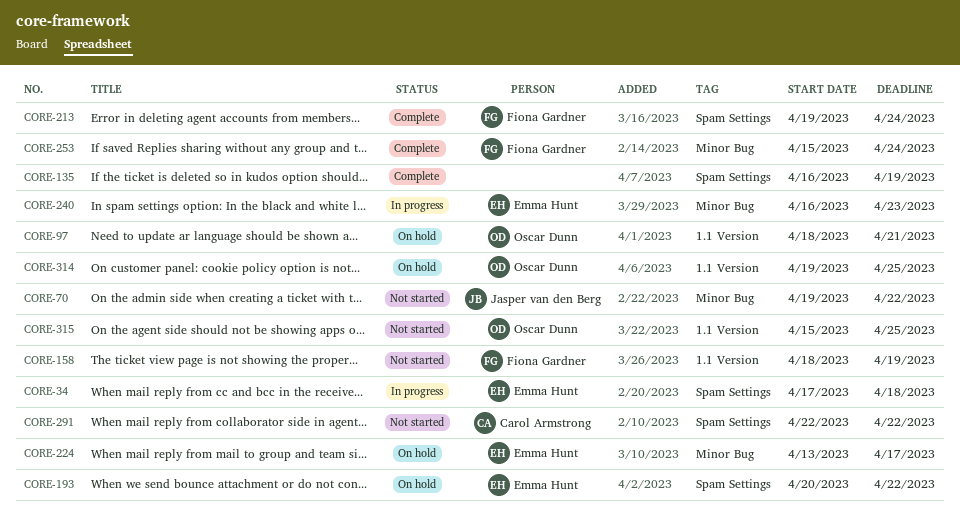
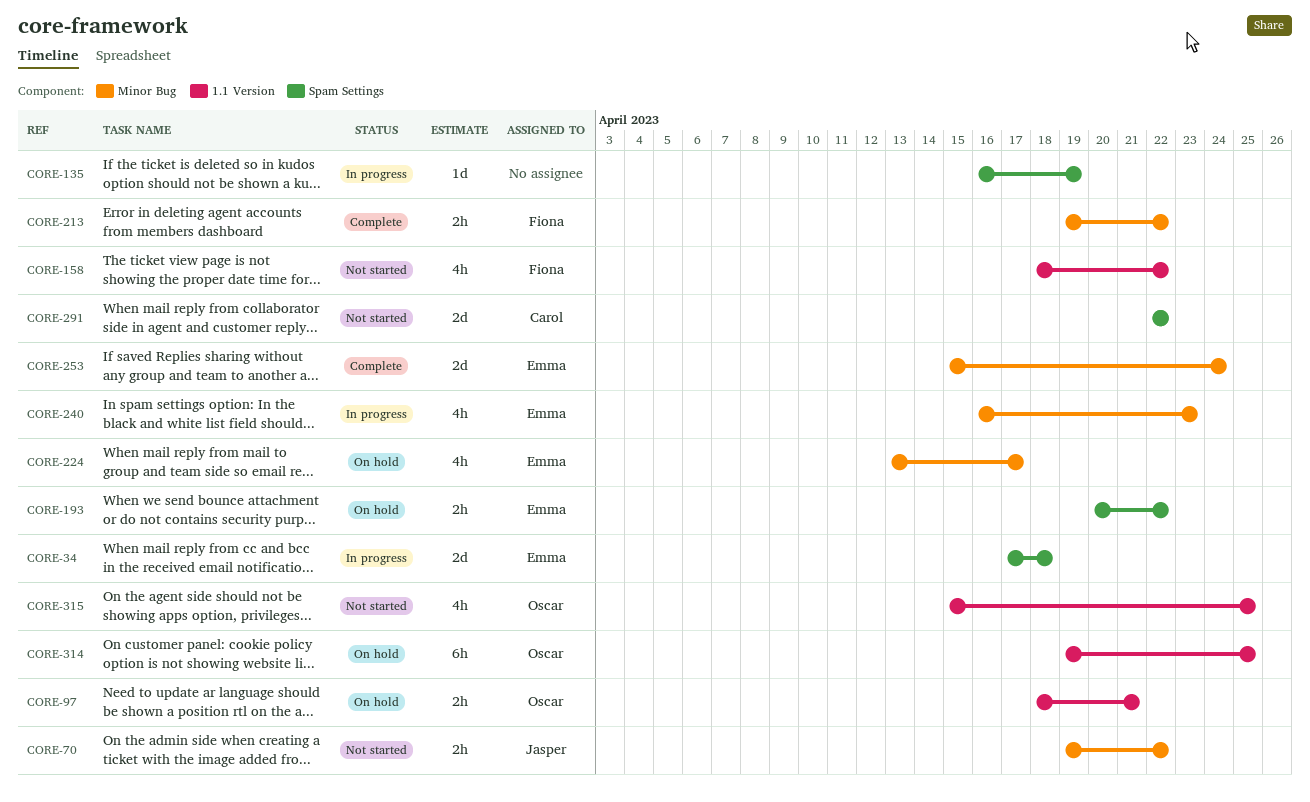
CORE-135, status: Complete -> In progress
CORE-158, due: Apr 19 -> Apr 22
CORE-213, label: Spam Settings -> Minor Bug
CORE-213, due: Apr 24 -> Apr 22
CORE-253, owner: Fiona Gardner -> Emma Hunt

